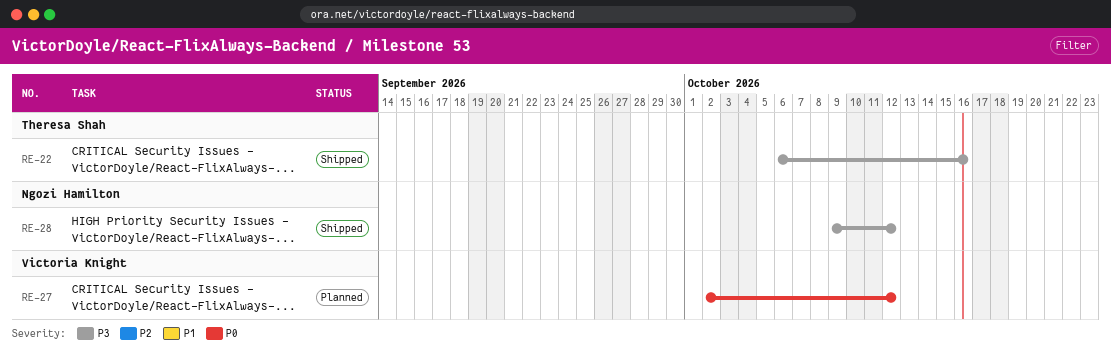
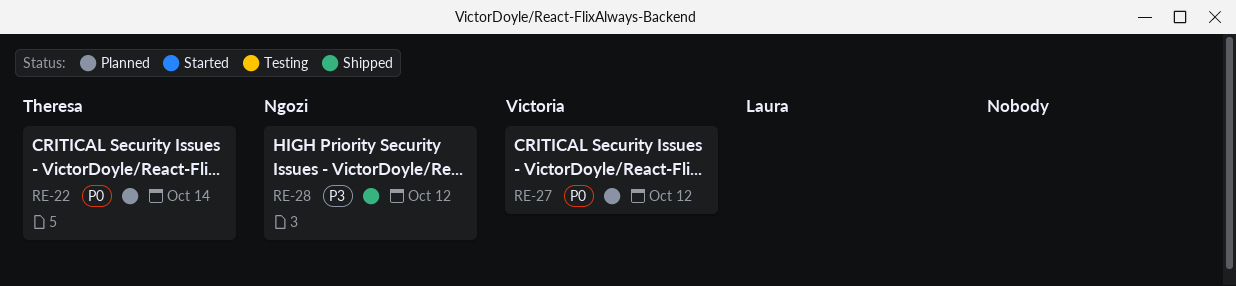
RE-22, status: Shipped -> Planned
RE-22, priority: P3 -> P0
RE-22, due: Oct 16 -> Oct 14

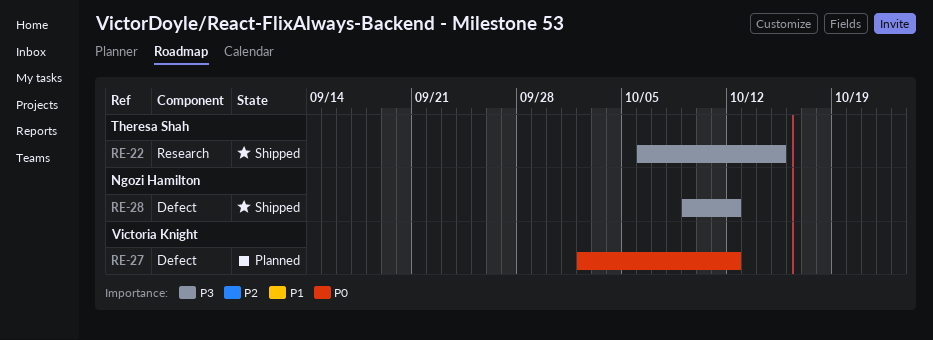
RE-22, status: Planned -> Shipped
RE-22, priority: P0 -> P3
RE-22, due: Oct 14 -> Oct 15

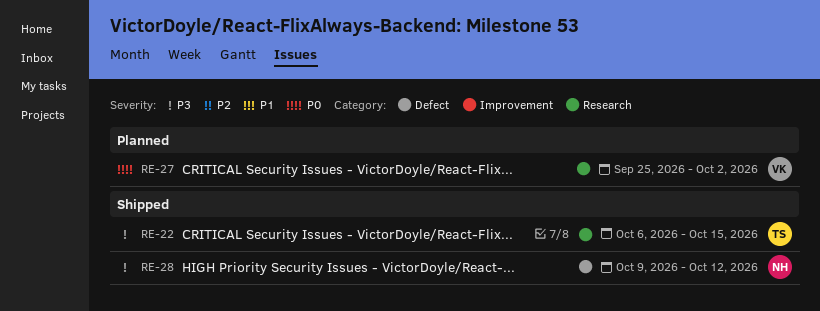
RE-27, label: Defect -> Research
RE-27, start: Oct 2 -> Sep 25
RE-27, due: Oct 12 -> Oct 2

